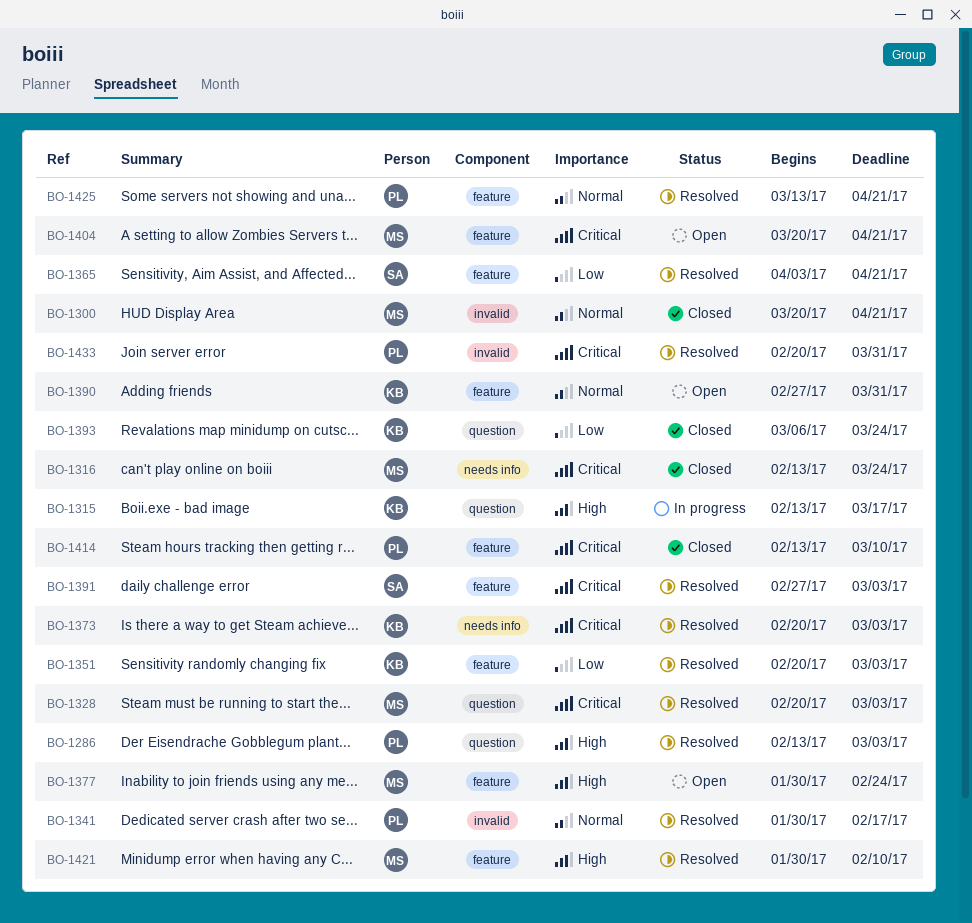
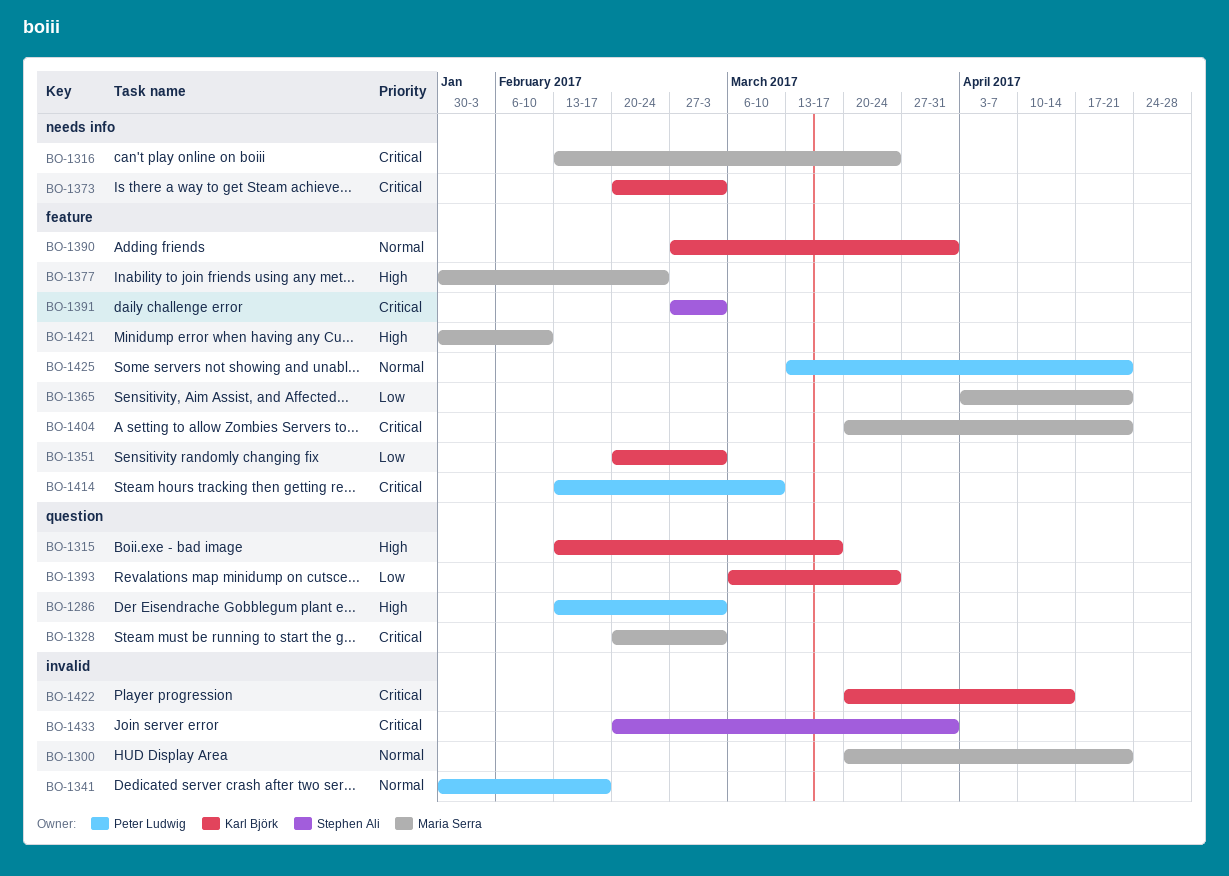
BO-1365, owner: Stephen Ali -> Maria Serra
BO-1422: none -> present
BO-1433, owner: Peter Ludwig -> Stephen Ali

